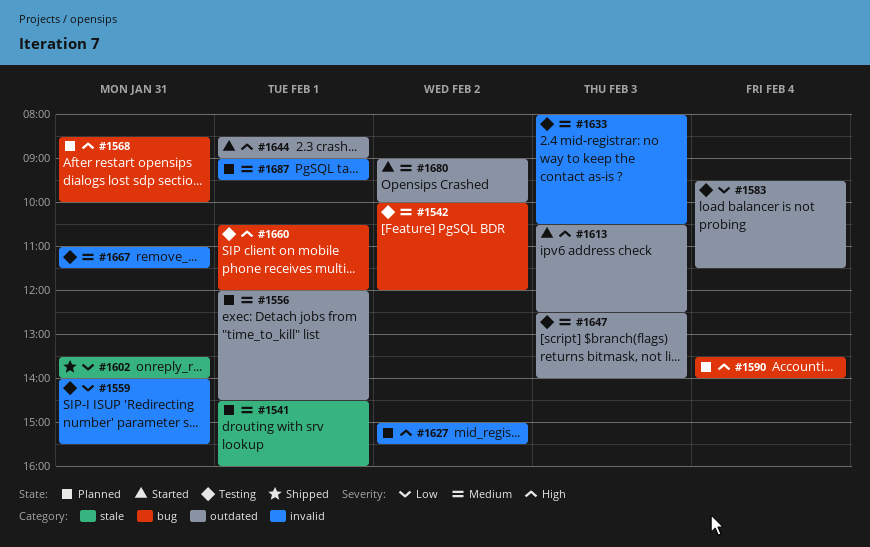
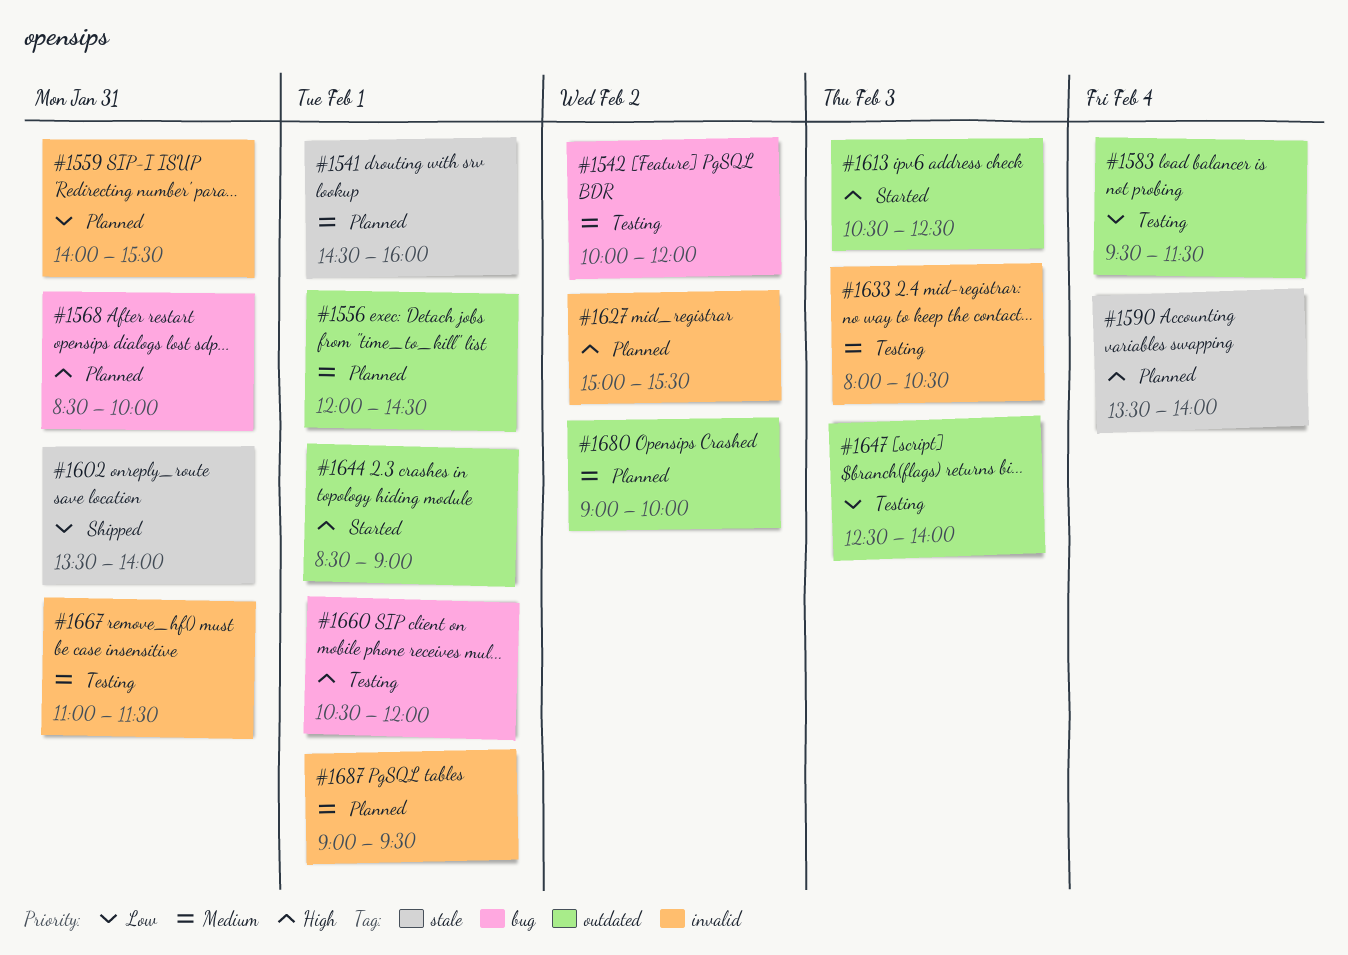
#1559, status: Testing -> Planned
#1590, label: bug -> stale
#1647, priority: Medium -> Low
#1680, status: Started -> Planned

